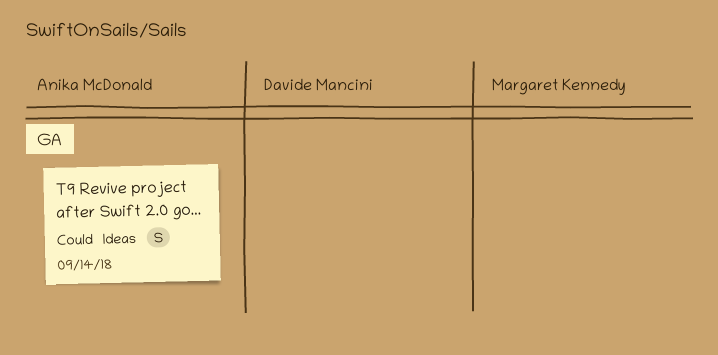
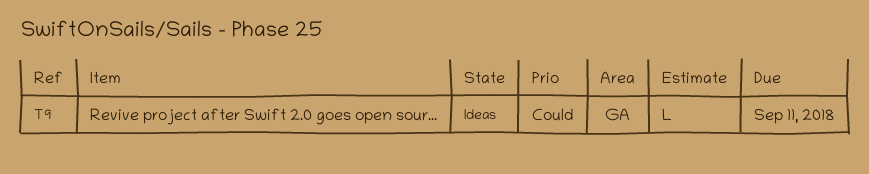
T9, estimate: S -> L
T9, due: Sep 14 -> Sep 11

